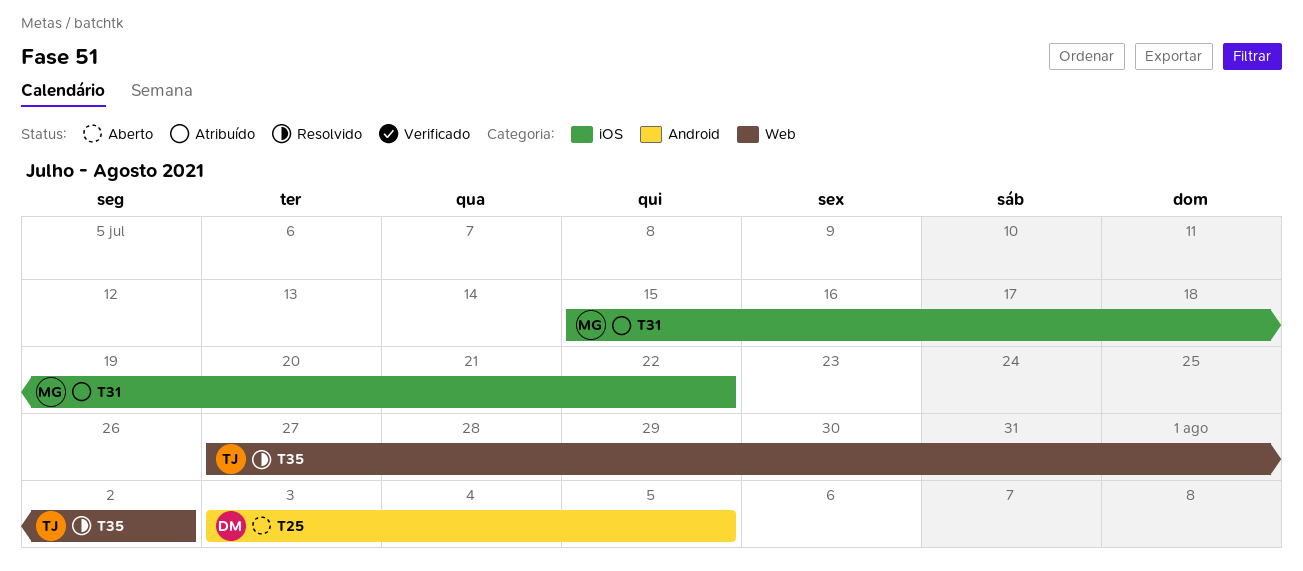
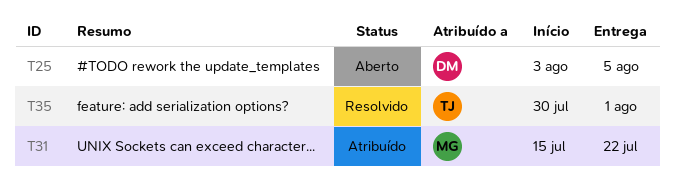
T35, start: Jul 27 -> Jul 30
T35, due: Aug 2 -> Aug 1

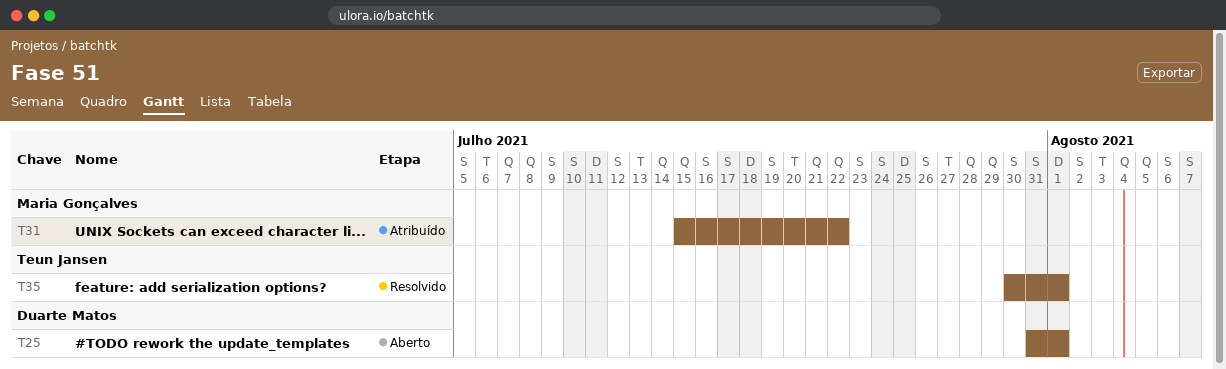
T25, start: Aug 3 -> Jul 31
T25, due: Aug 5 -> Aug 1

